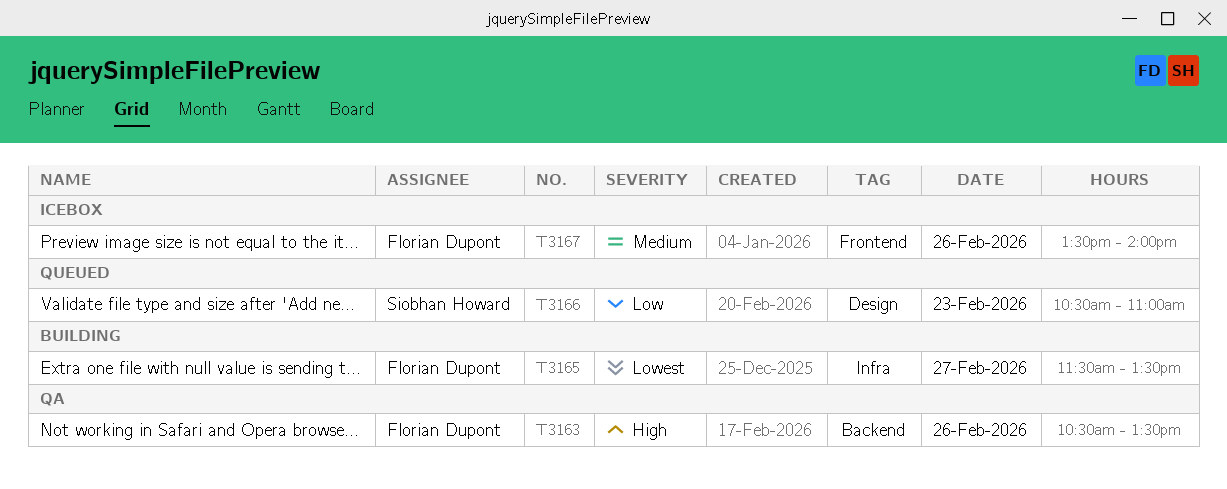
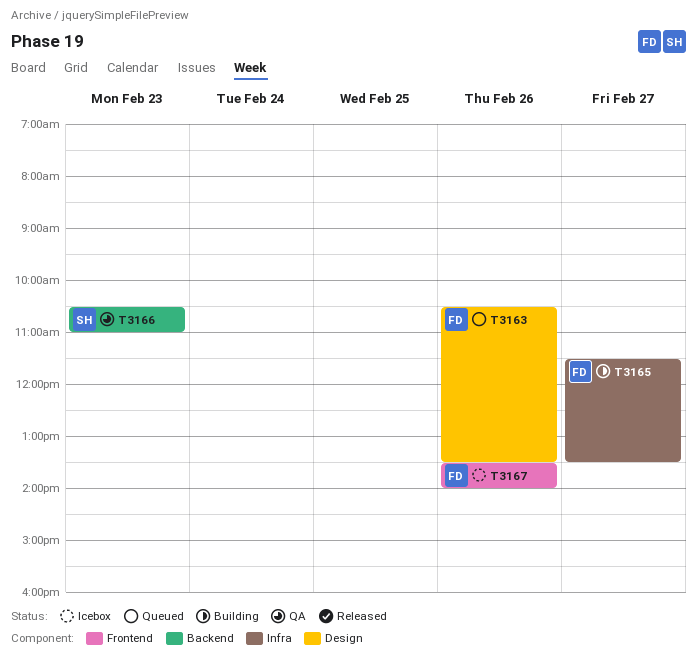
T3163, status: QA -> Queued
T3163, label: Backend -> Design
T3166, status: Queued -> QA
T3166, label: Design -> Backend

